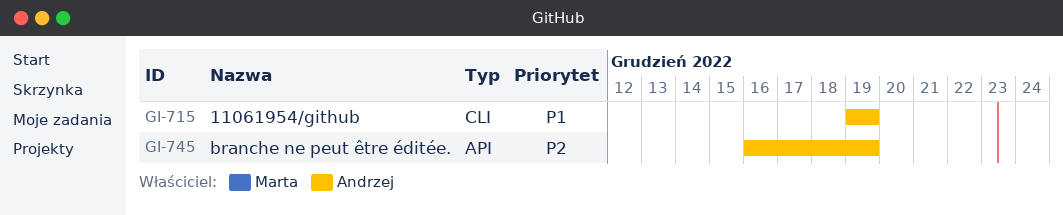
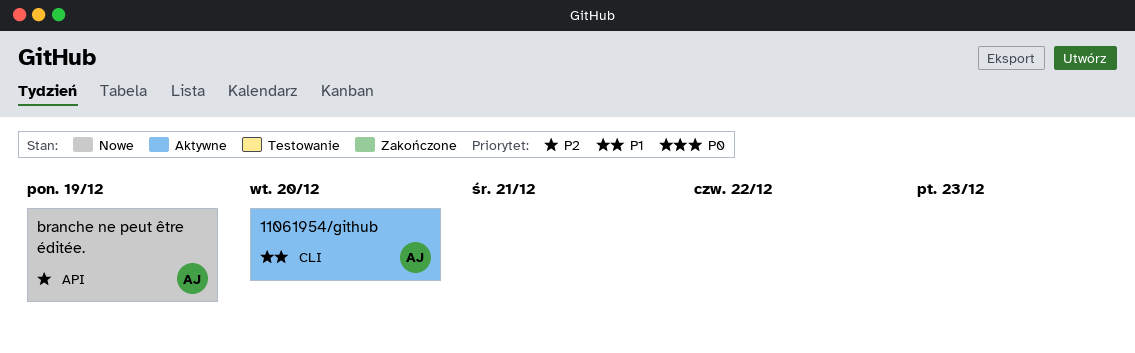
11061954/github, due: Dec 19 -> Dec 20

